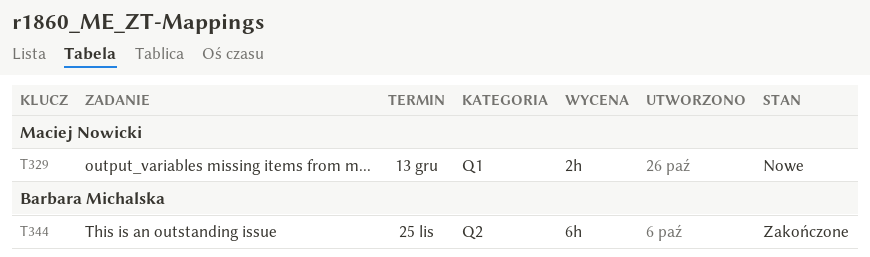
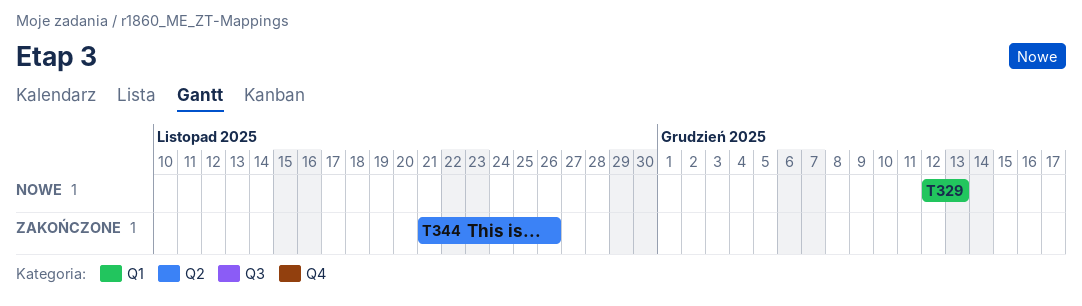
T344, due: Nov 25 -> Nov 26

